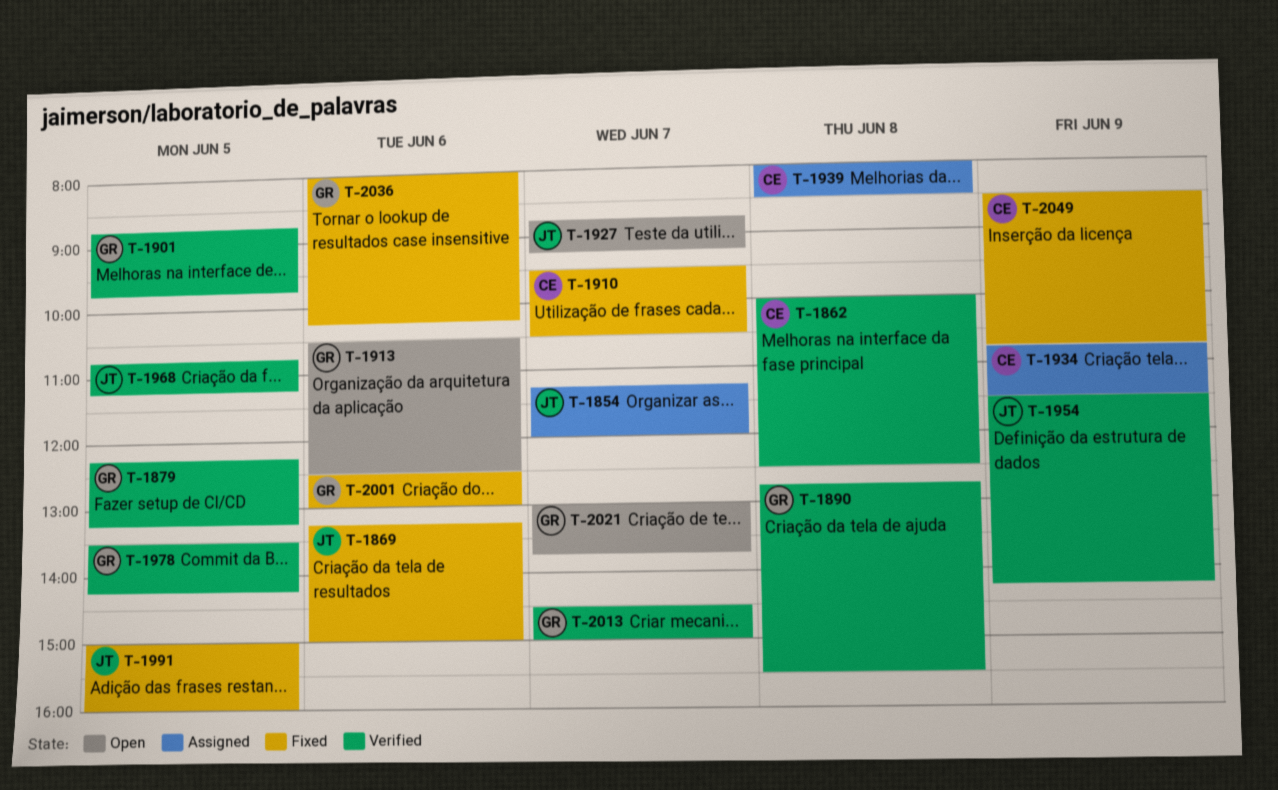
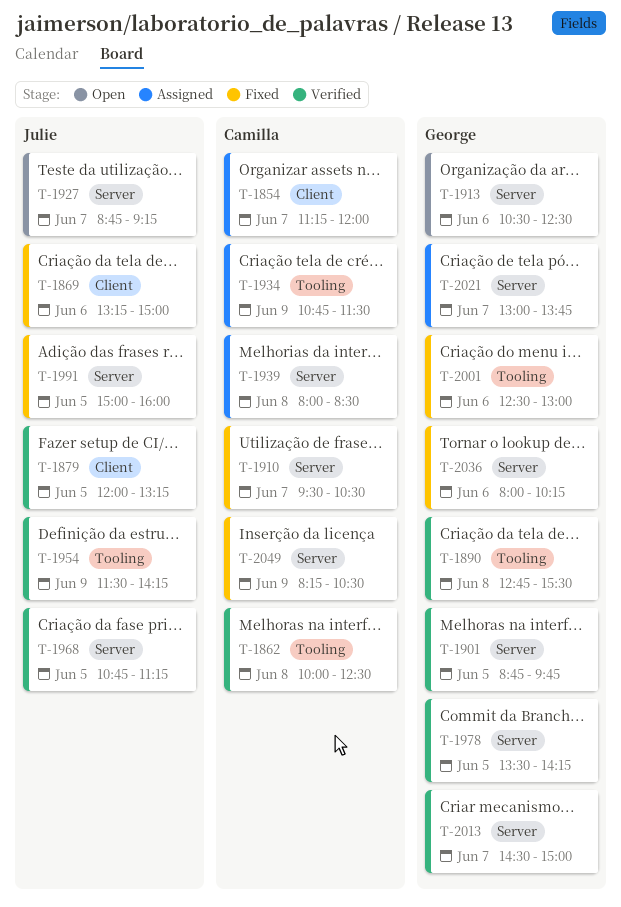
T-1854, owner: Julie -> Camilla
T-1879, owner: George -> Julie
T-1879, begins: 12:15 -> 12:00
T-2021, status: Open -> Assigned
T-2049, begins: 08:30 -> 08:15
T-2049, ends: 10:45 -> 10:30

